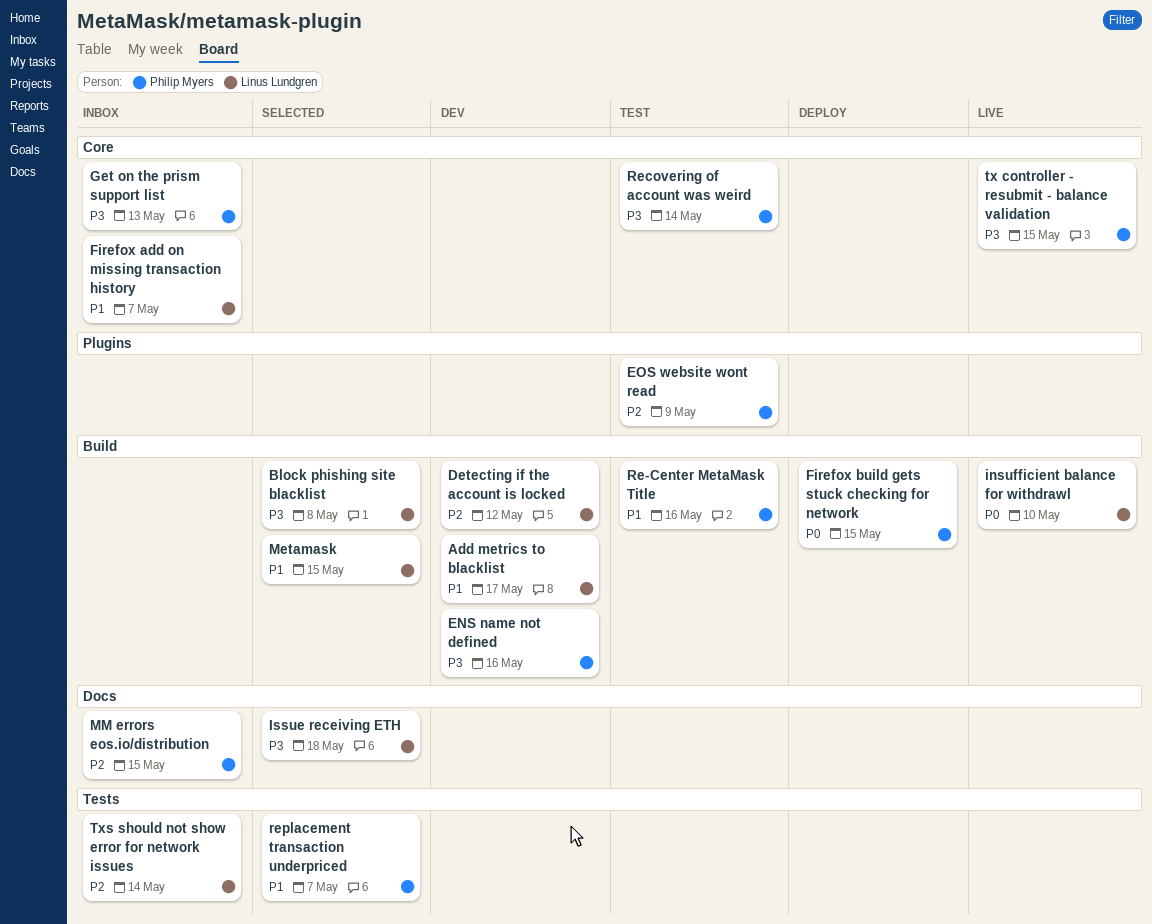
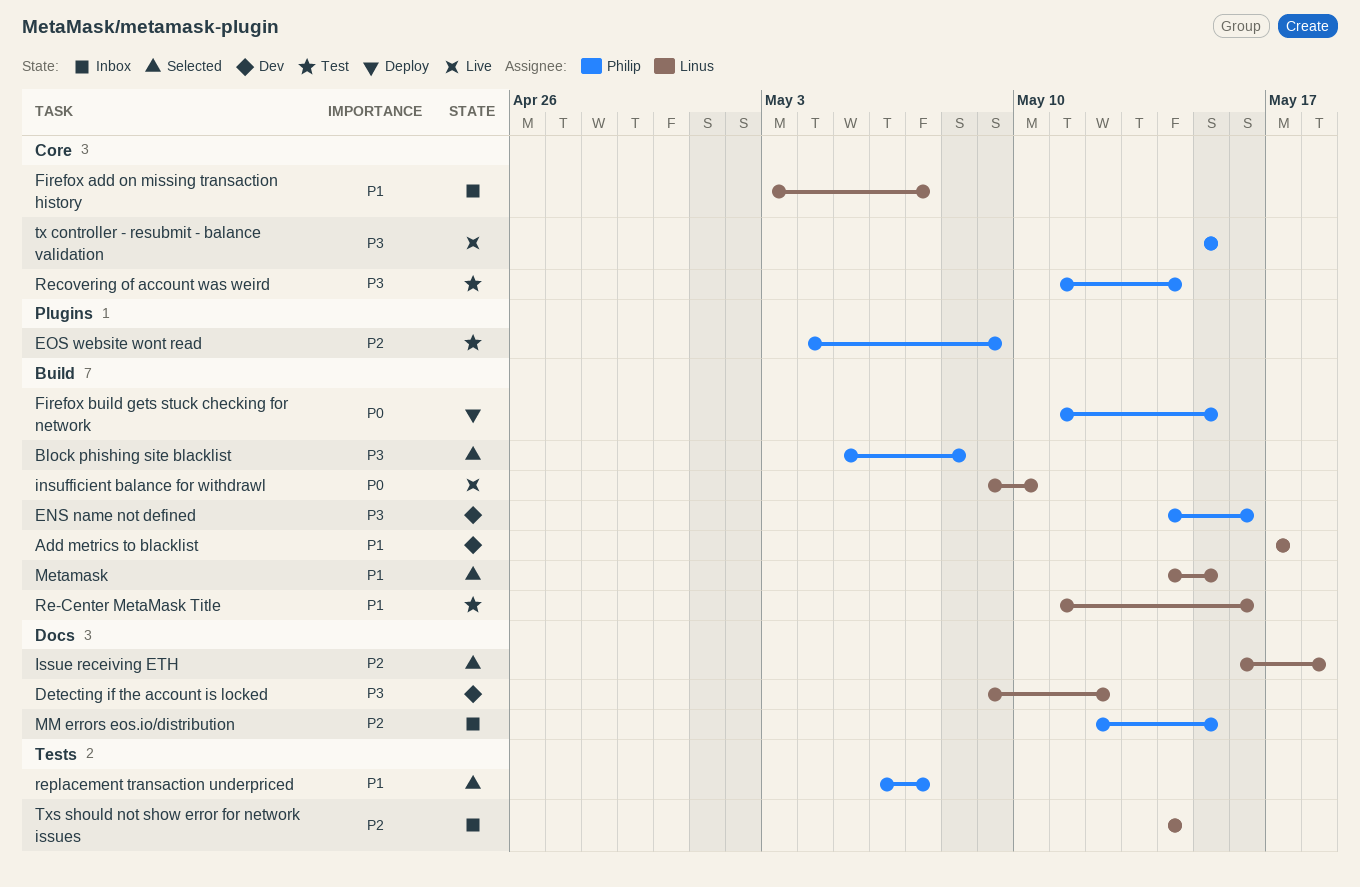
Block phishing site blacklist, owner: Linus Lundgren -> Philip Myers
Detecting if the account is locked, priority: P2 -> P3
Detecting if the account is locked, label: Build -> Docs
Get on the prism support list: present -> none
Issue receiving ETH, priority: P3 -> P2
Re-Center MetaMask Title, owner: Philip Myers -> Linus Lundgren

